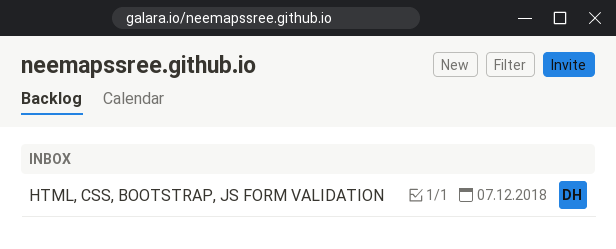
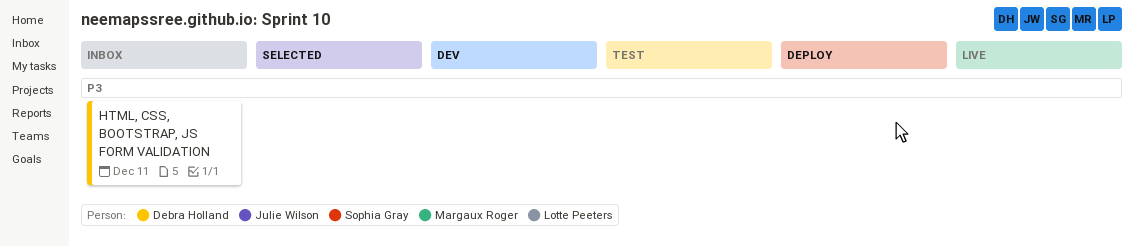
HTML, CSS, BOOTSTRAP, JS FORM VALIDATION, due: Dec 7 -> Dec 11

